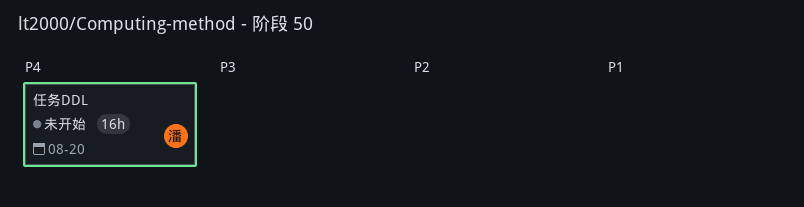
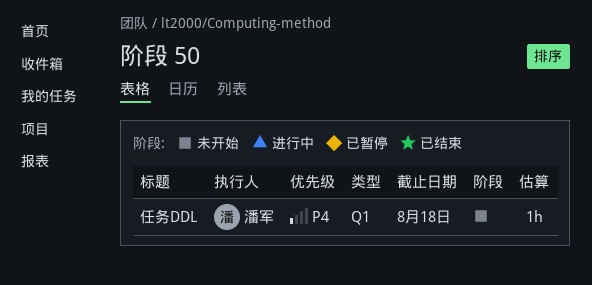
任务DDL, estimate: 16h -> 1h
任务DDL, due: Aug 20 -> Aug 18

